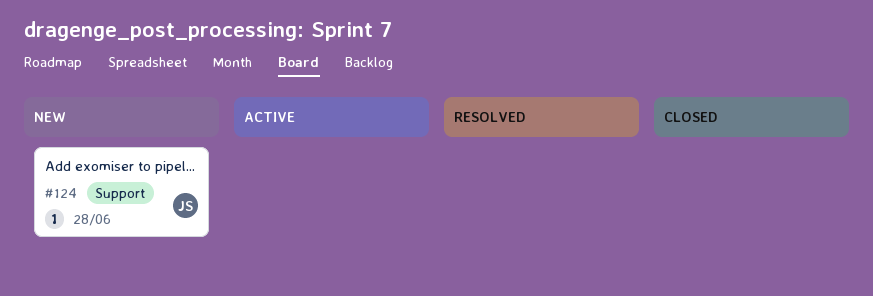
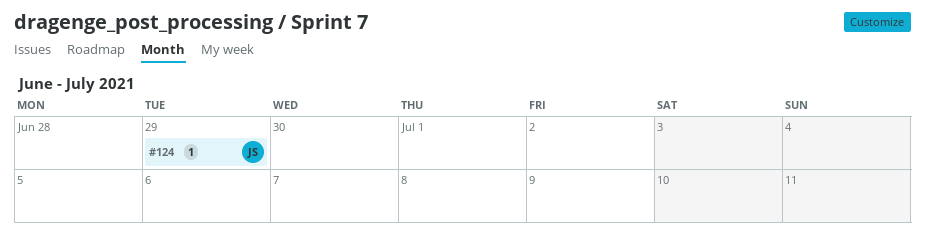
#124, due: Jun 28 -> Jun 29

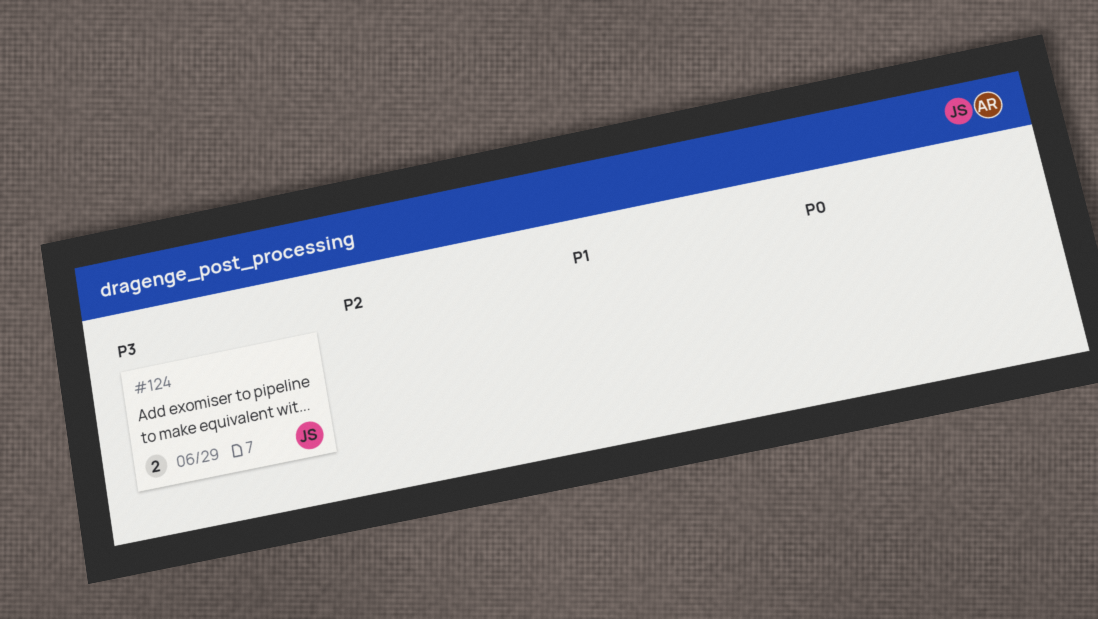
#124, estimate: 1 -> 2

